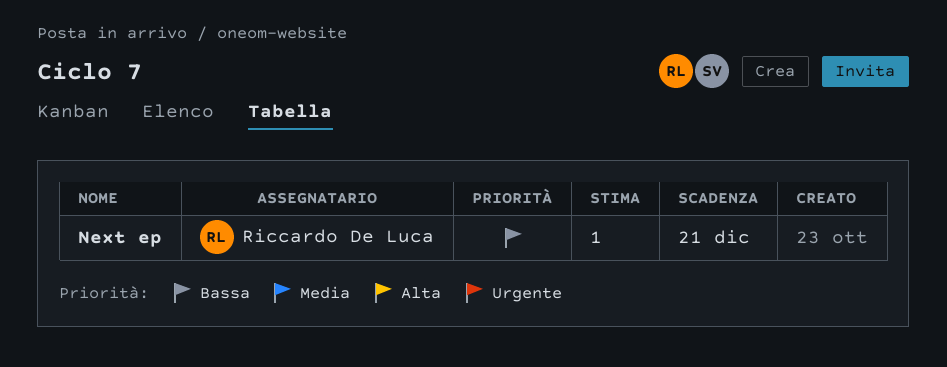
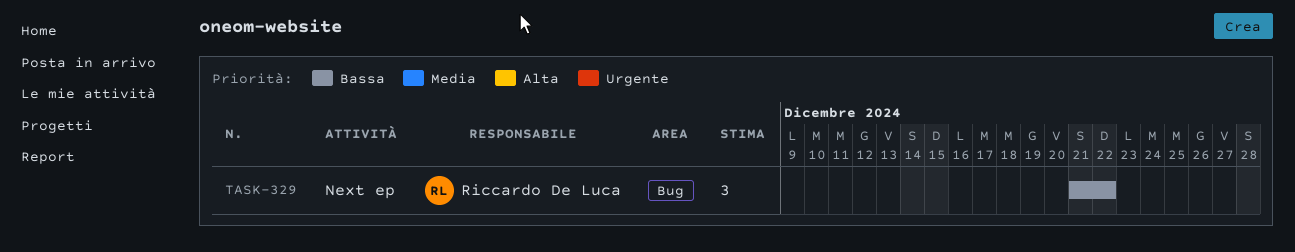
Next ep, estimate: 1 -> 3
Next ep, due: Dec 21 -> Dec 22

